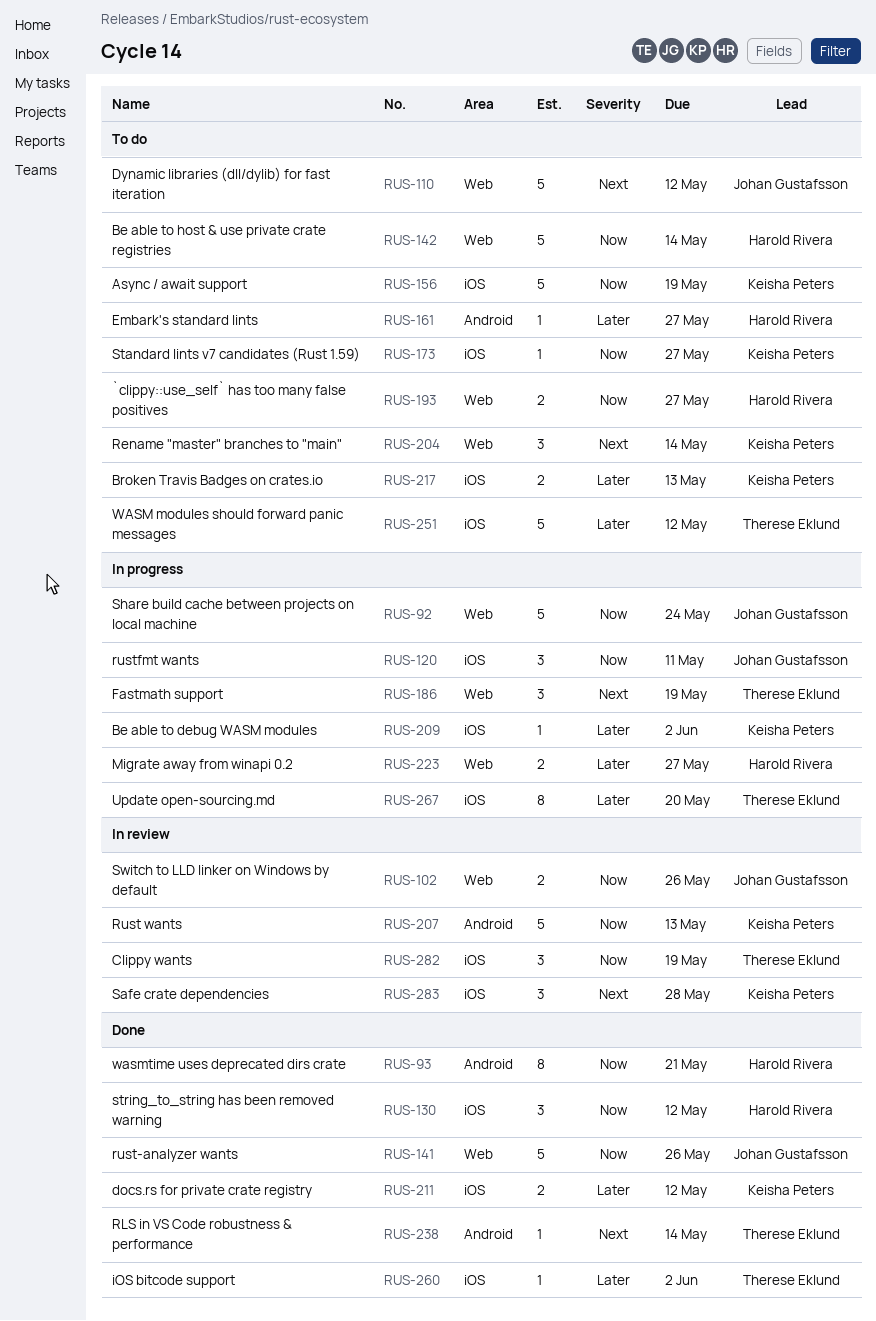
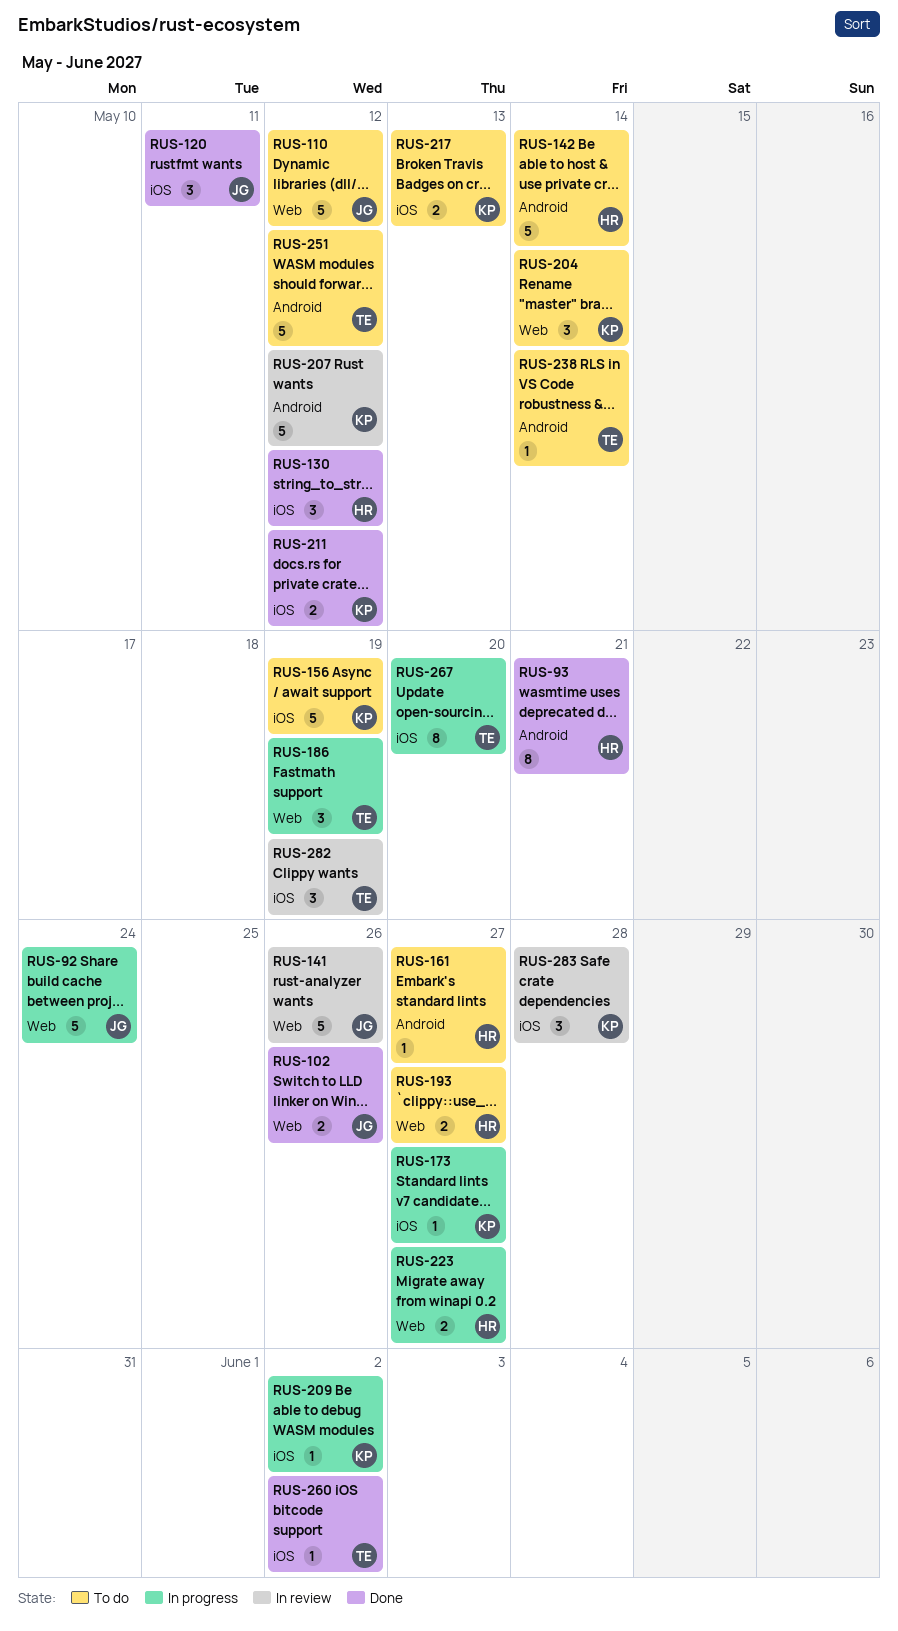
RUS-102, status: In review -> Done
RUS-120, status: In progress -> Done
RUS-141, status: Done -> In review
RUS-142, label: Web -> Android
RUS-173, status: To do -> In progress
RUS-207, due: May 13 -> May 12
RUS-238, status: Done -> To do
RUS-251, label: iOS -> Android

